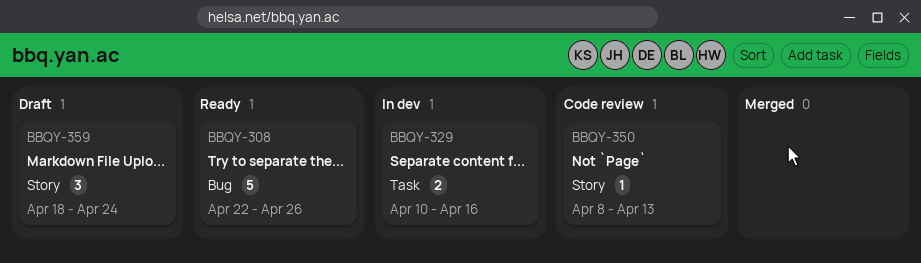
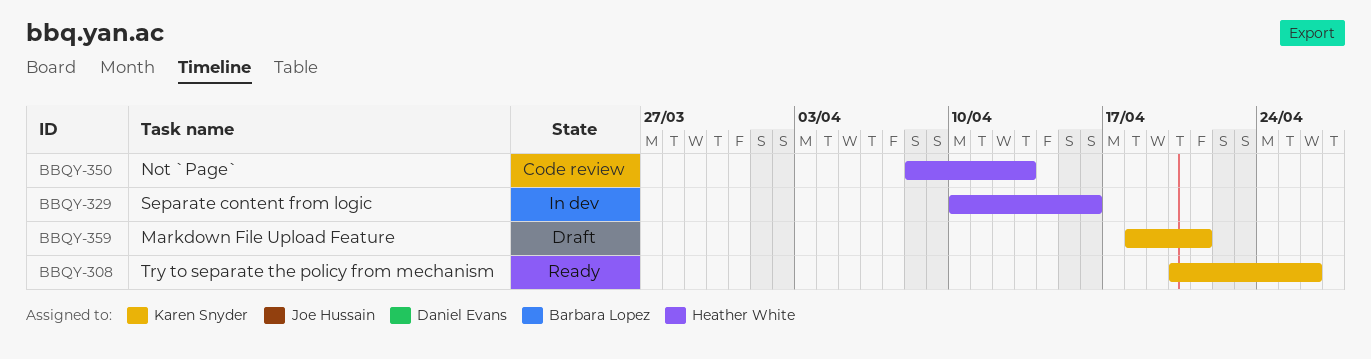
BBQY-308, start: Apr 22 -> Apr 20
BBQY-359, due: Apr 24 -> Apr 21

